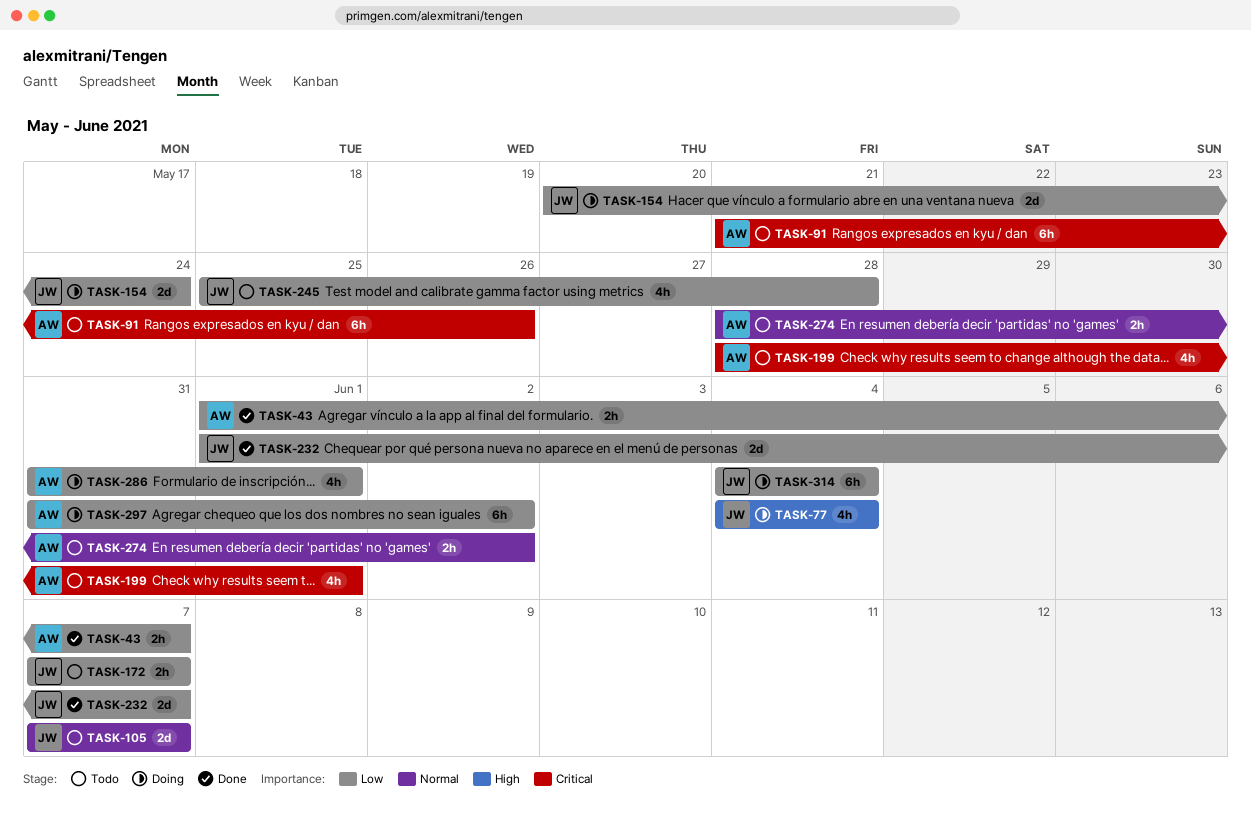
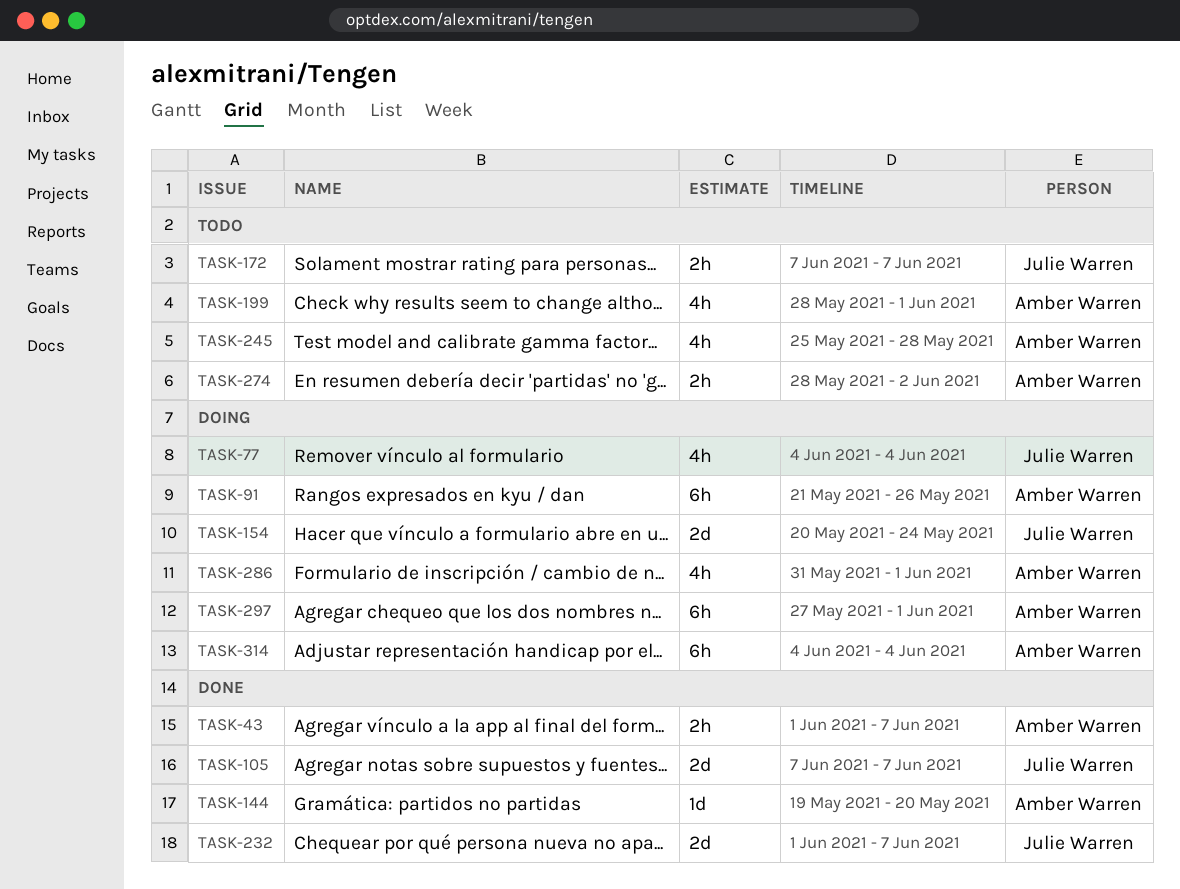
TASK-91, status: Todo -> Doing
TASK-105, status: Todo -> Done
TASK-144: none -> present
TASK-245, owner: Julie Warren -> Amber Warren
TASK-297, start: May 31 -> May 27
TASK-297, due: Jun 2 -> Jun 1
TASK-314, owner: Julie Warren -> Amber Warren

